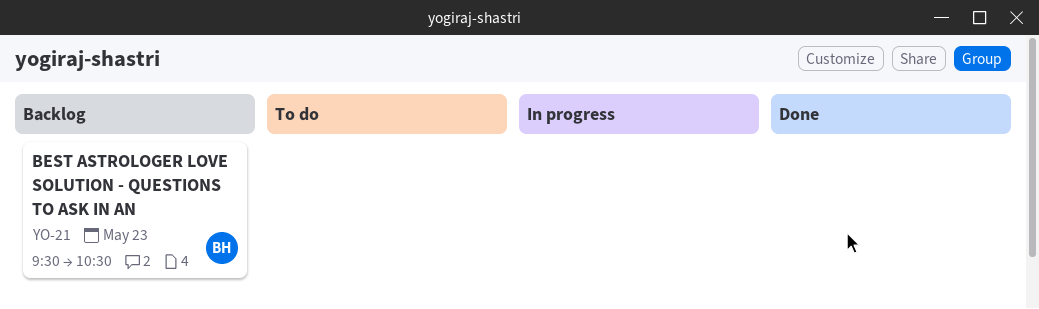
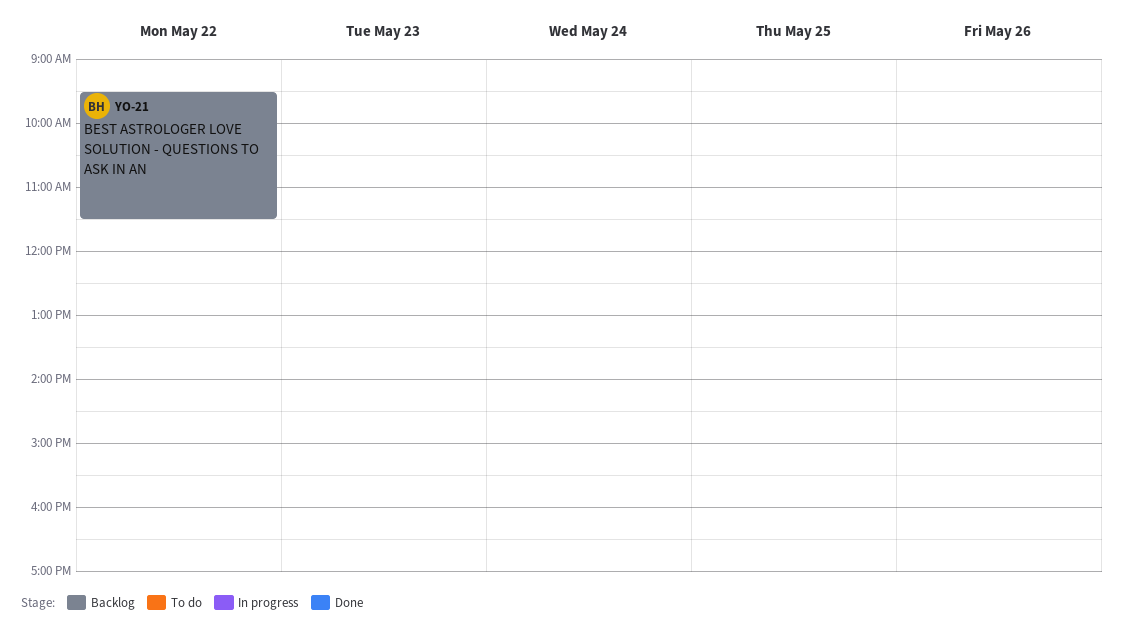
YO-21, day: May 23 -> May 22
YO-21, ends: 10:30 -> 11:30

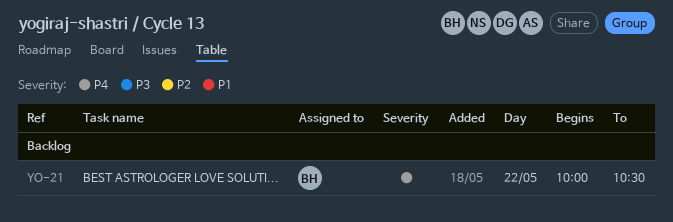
YO-21, begins: 09:30 -> 10:00
YO-21, ends: 11:30 -> 10:30

